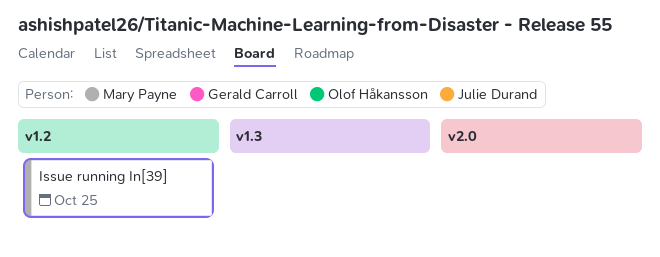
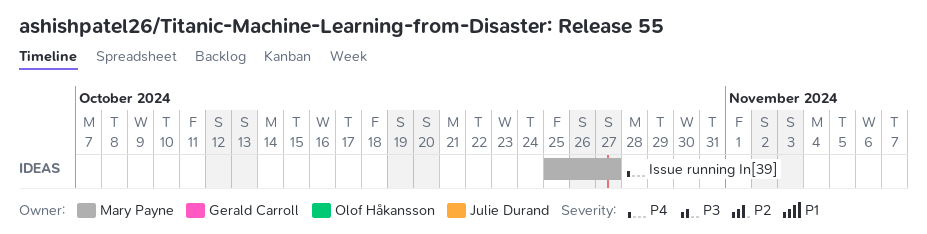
Issue running In[39], due: Oct 25 -> Oct 27

